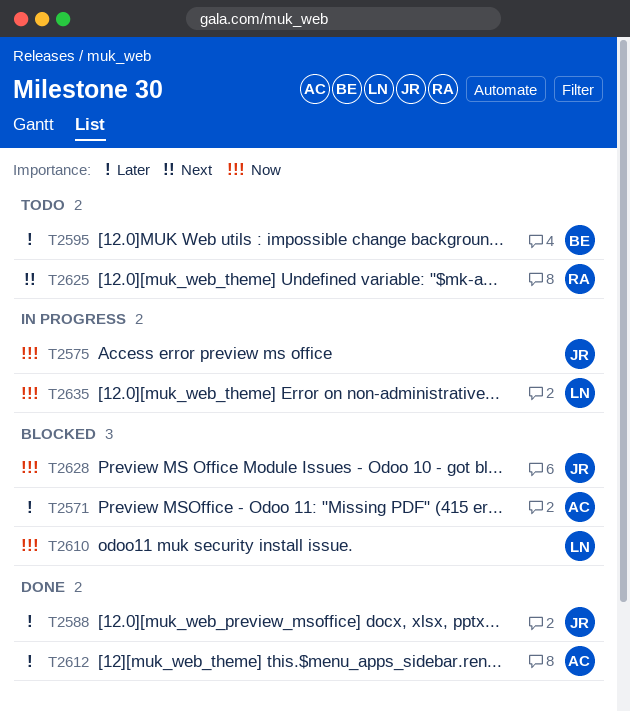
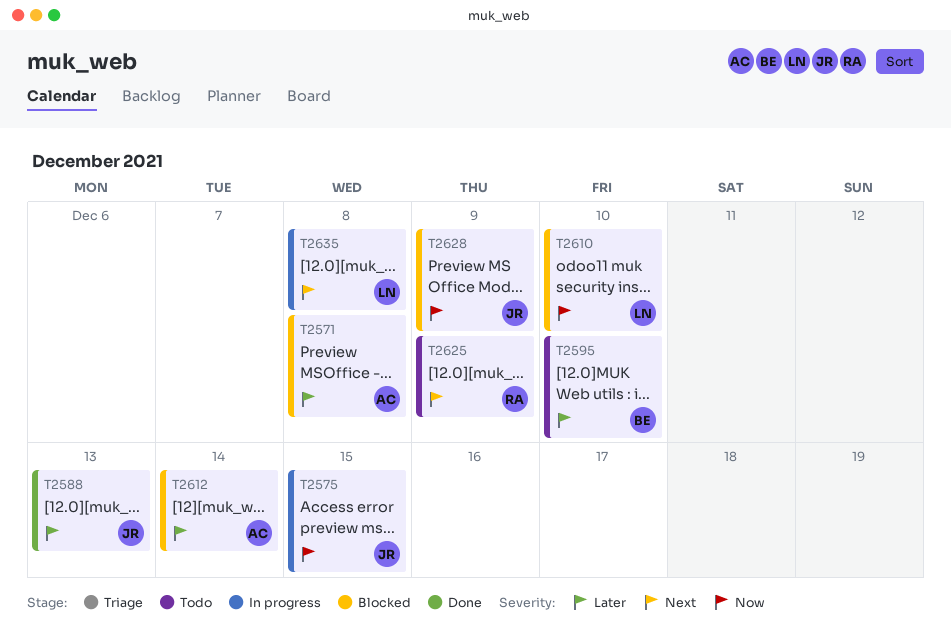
T2612, status: Done -> Blocked
T2635, priority: Now -> Next

